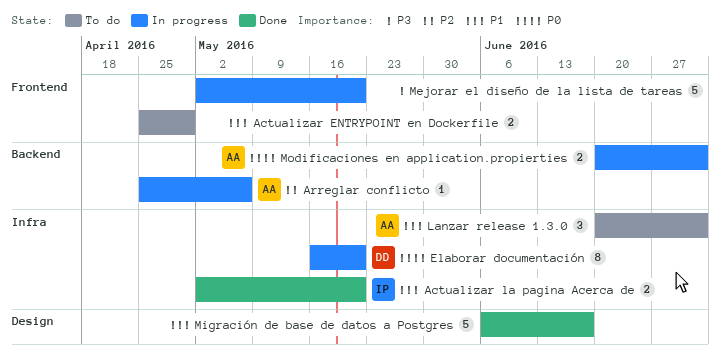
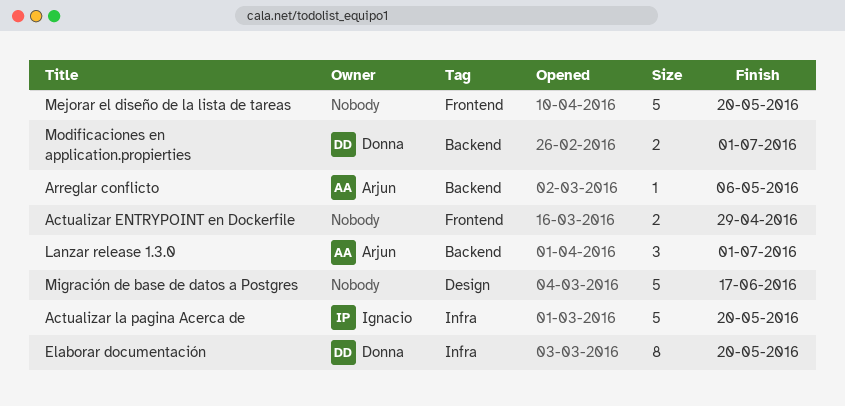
Actualizar la pagina Acerca de, estimate: 2 -> 5
Lanzar release 1.3.0, label: Infra -> Backend
Modificaciones en application.propierties, owner: Arjun -> Donna

